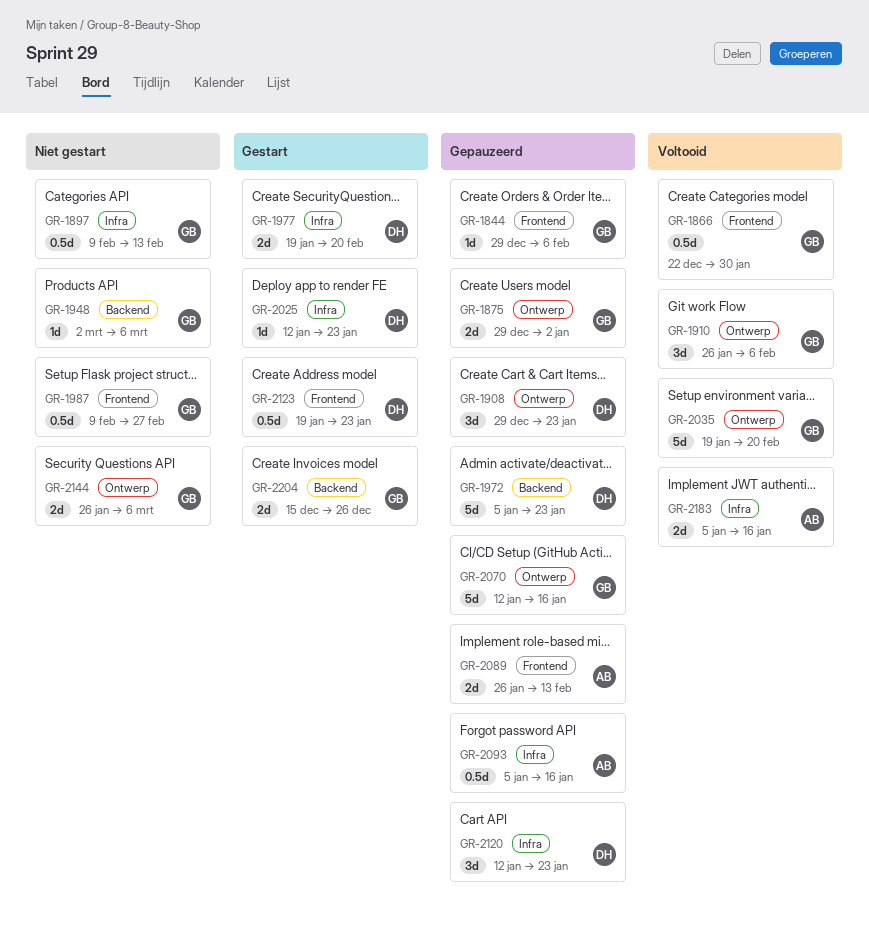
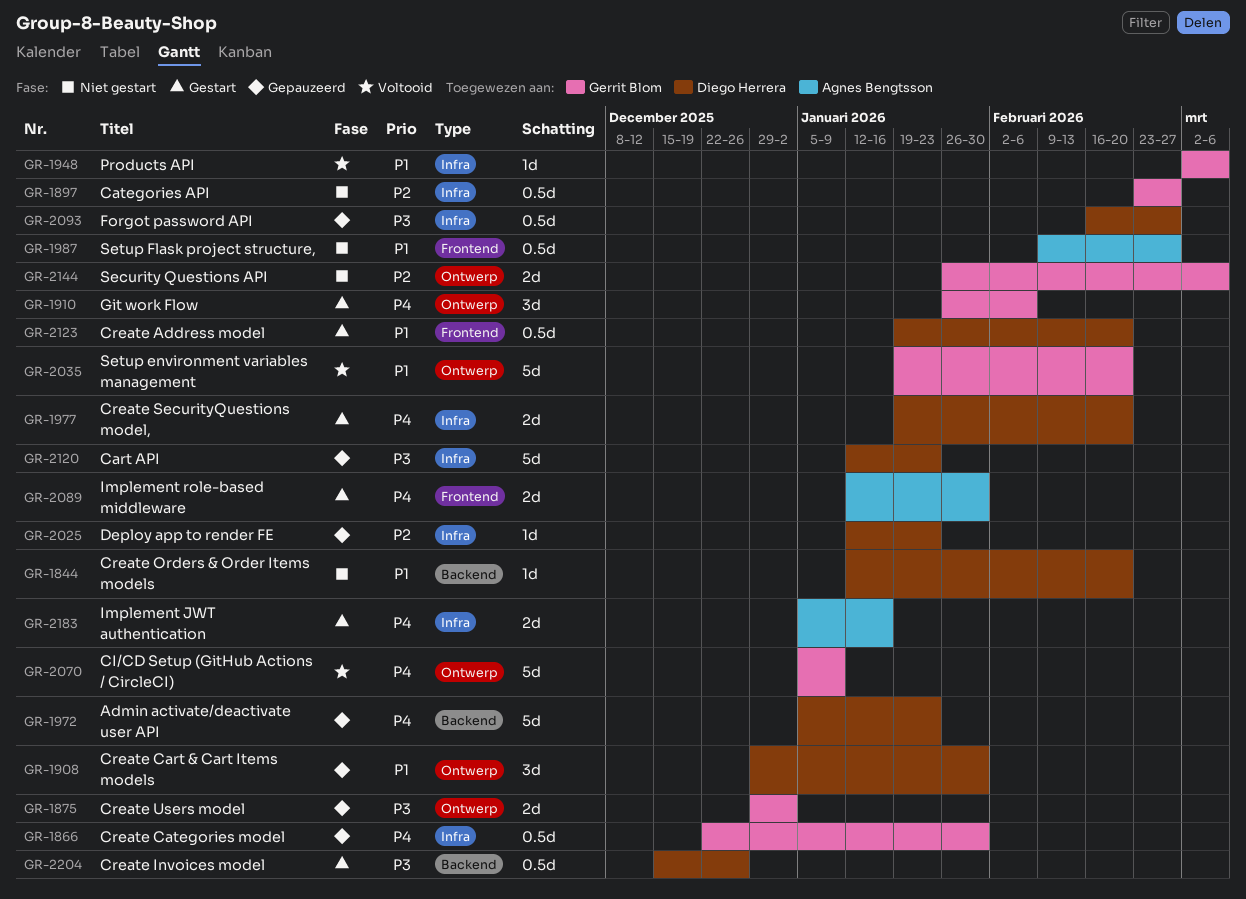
GR-1844, status: Gepauzeerd -> Niet gestart
GR-1844, owner: Gerrit Blom -> Diego Herrera
GR-1844, label: Frontend -> Backend
GR-1844, start: Dec 29 -> Jan 12
GR-1844, due: Feb 6 -> Feb 20
GR-1866, status: Voltooid -> Gepauzeerd
GR-1866, label: Frontend -> Infra
GR-1897, start: Feb 9 -> Feb 23
GR-1897, due: Feb 13 -> Feb 27
GR-1908, due: Jan 23 -> Jan 30
GR-1910, status: Voltooid -> Gestart
GR-1948, status: Niet gestart -> Voltooid
GR-1948, label: Backend -> Infra
GR-1987, owner: Gerrit Blom -> Agnes Bengtsson
GR-2025, status: Gestart -> Gepauzeerd
GR-2070, status: Gepauzeerd -> Voltooid
GR-2070, start: Jan 12 -> Jan 5
GR-2070, due: Jan 16 -> Jan 9
GR-2089, status: Gepauzeerd -> Gestart
GR-2089, start: Jan 26 -> Jan 12
GR-2089, due: Feb 13 -> Jan 30
GR-2093, owner: Agnes Bengtsson -> Diego Herrera
GR-2093, start: Jan 5 -> Feb 16
GR-2093, due: Jan 16 -> Feb 27
GR-2120, estimate: 3d -> 5d
GR-2123, due: Jan 23 -> Feb 20
GR-2183, status: Voltooid -> Gestart
GR-2204, owner: Gerrit Blom -> Diego Herrera
GR-2204, estimate: 2d -> 0.5d

